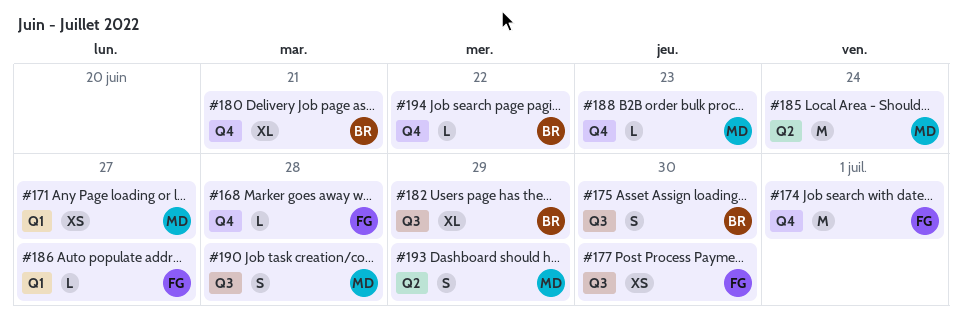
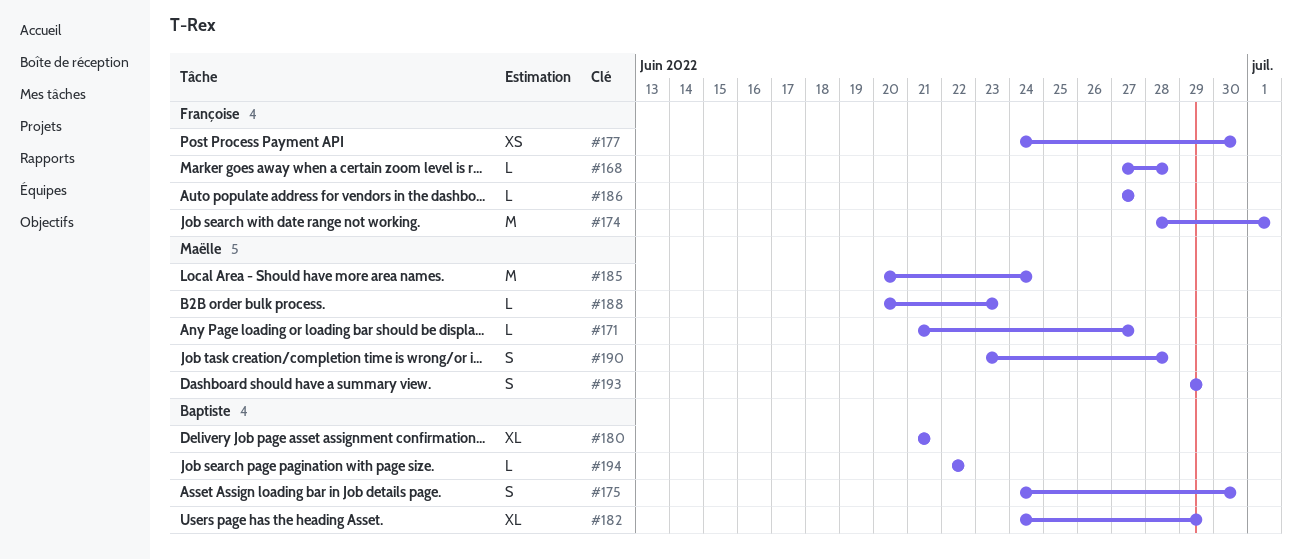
#171, estimate: XS -> L

